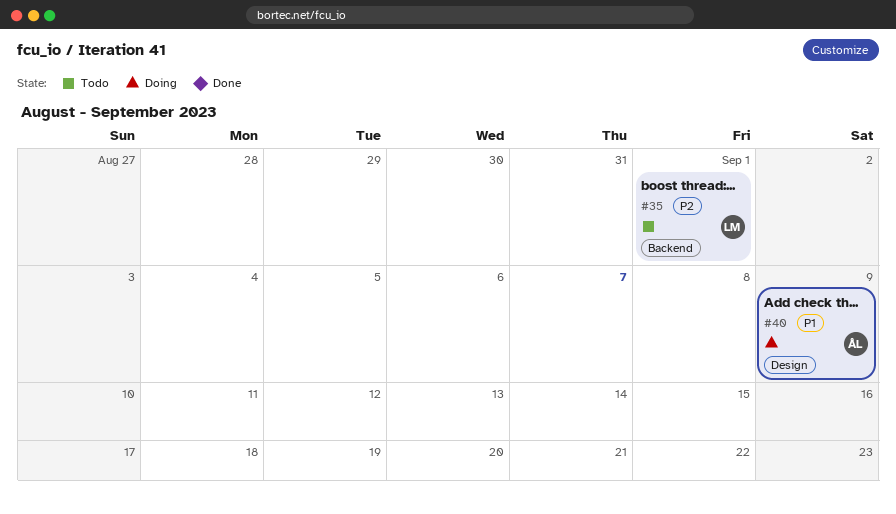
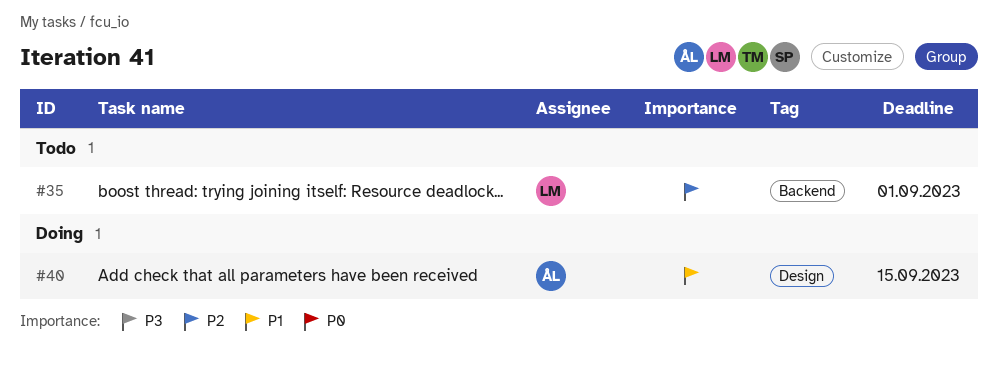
#40, due: Sep 9 -> Sep 15

